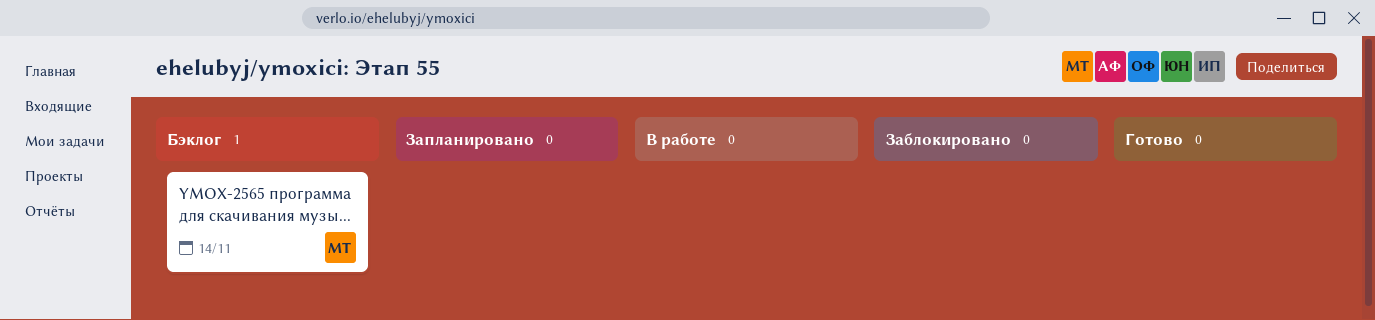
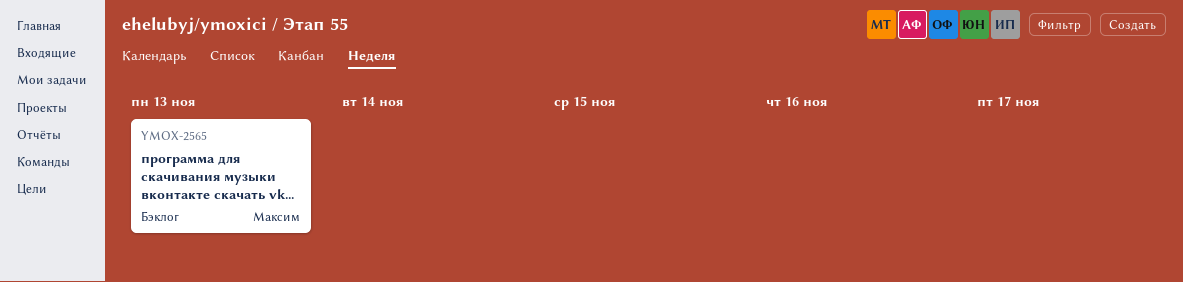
YMOX-2565, due: Nov 14 -> Nov 13

